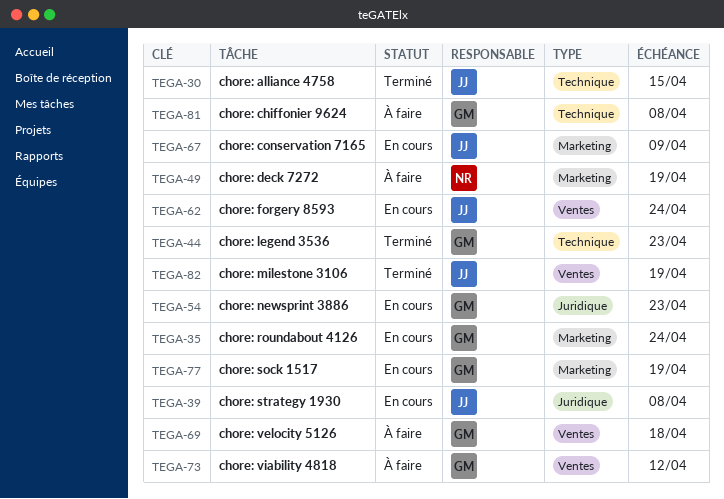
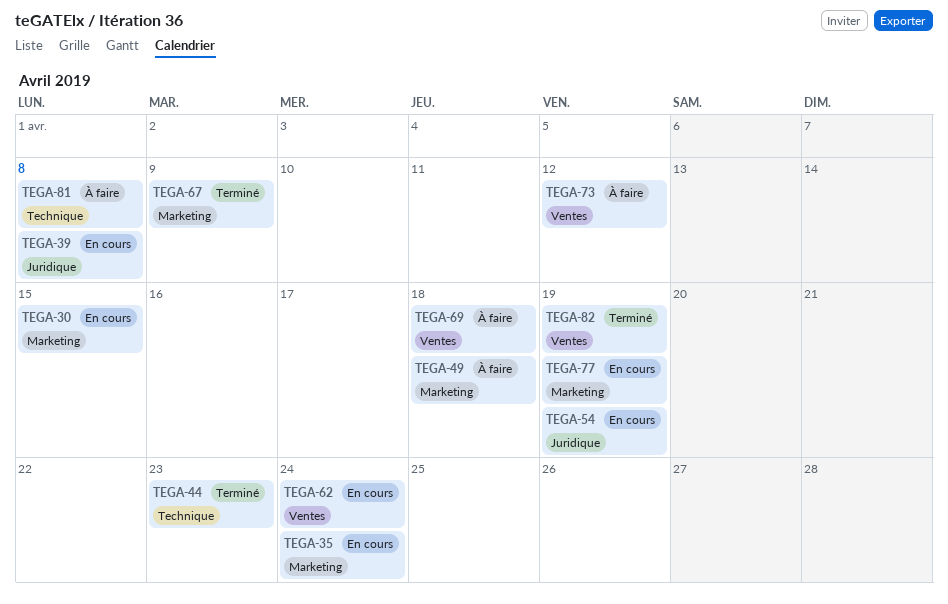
TEGA-30, status: Terminé -> En cours
TEGA-30, label: Technique -> Marketing
TEGA-49, due: Apr 19 -> Apr 18
TEGA-54, due: Apr 23 -> Apr 19
TEGA-67, status: En cours -> Terminé

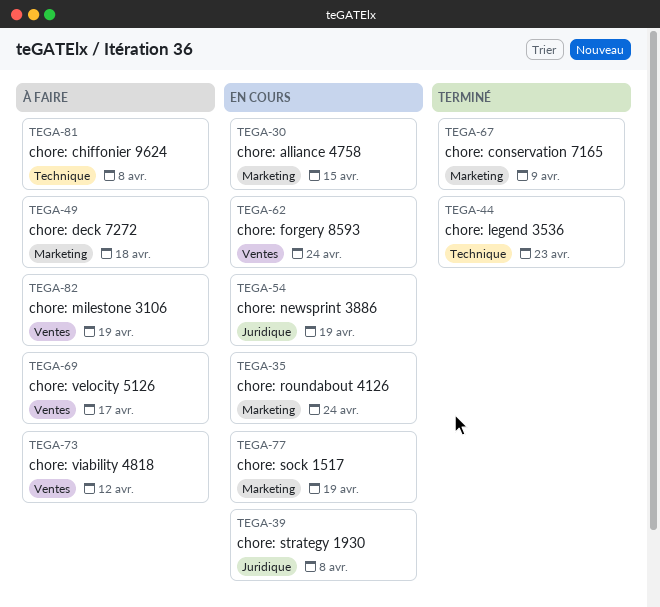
TEGA-69, due: Apr 18 -> Apr 17
TEGA-82, status: Terminé -> À faire

